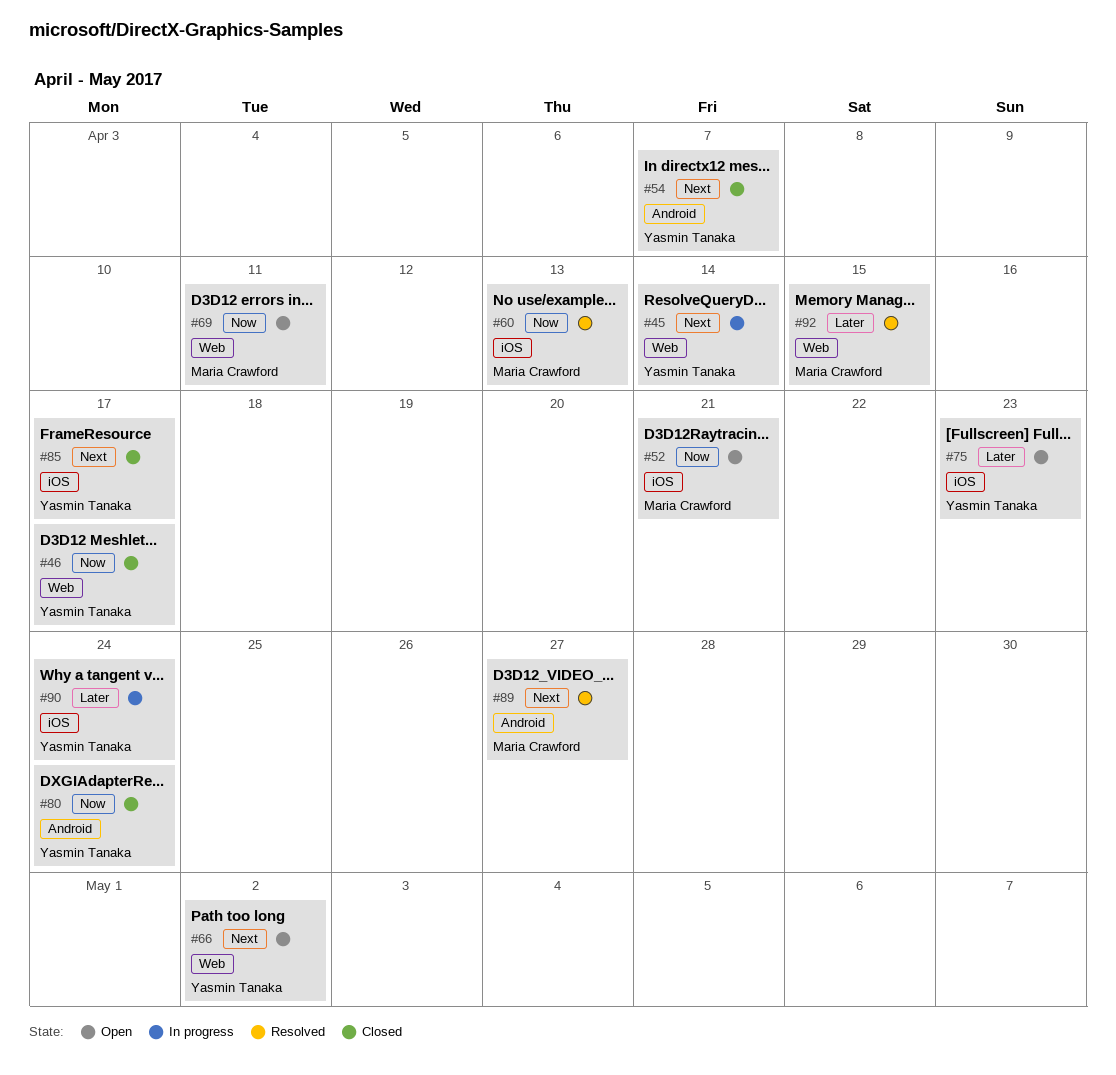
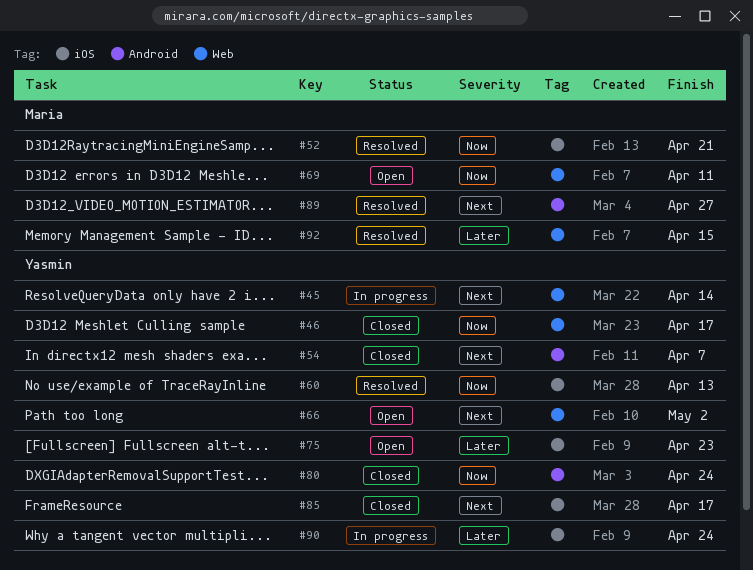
#52, status: Open -> Resolved
#60, owner: Maria Crawford -> Yasmin Tanaka

